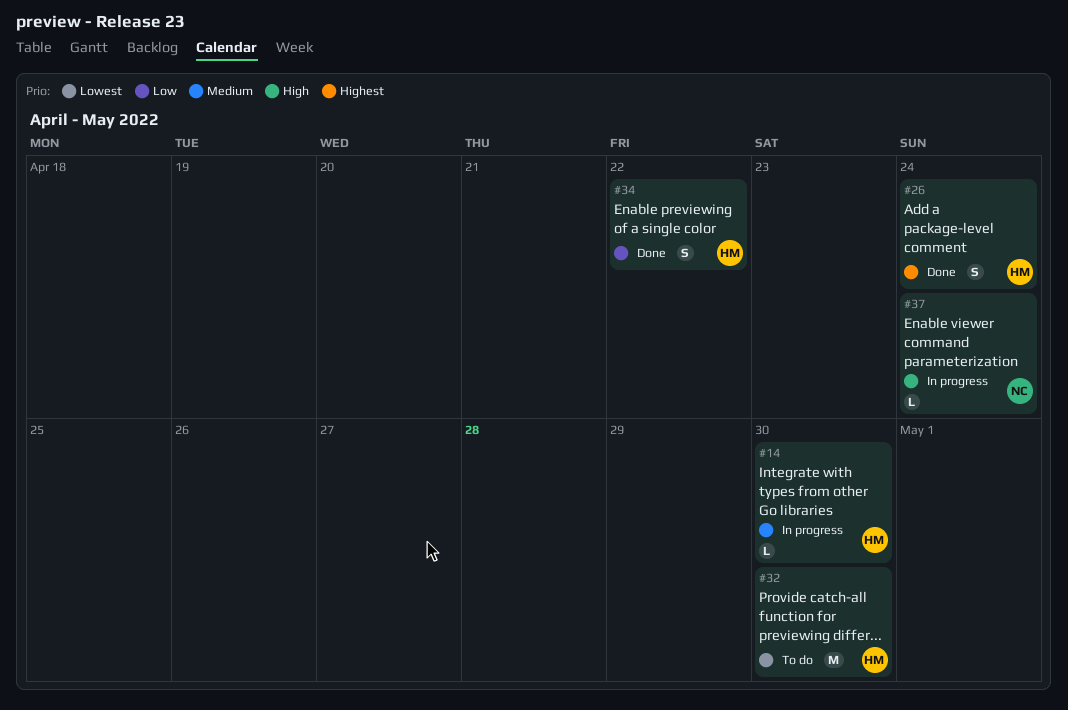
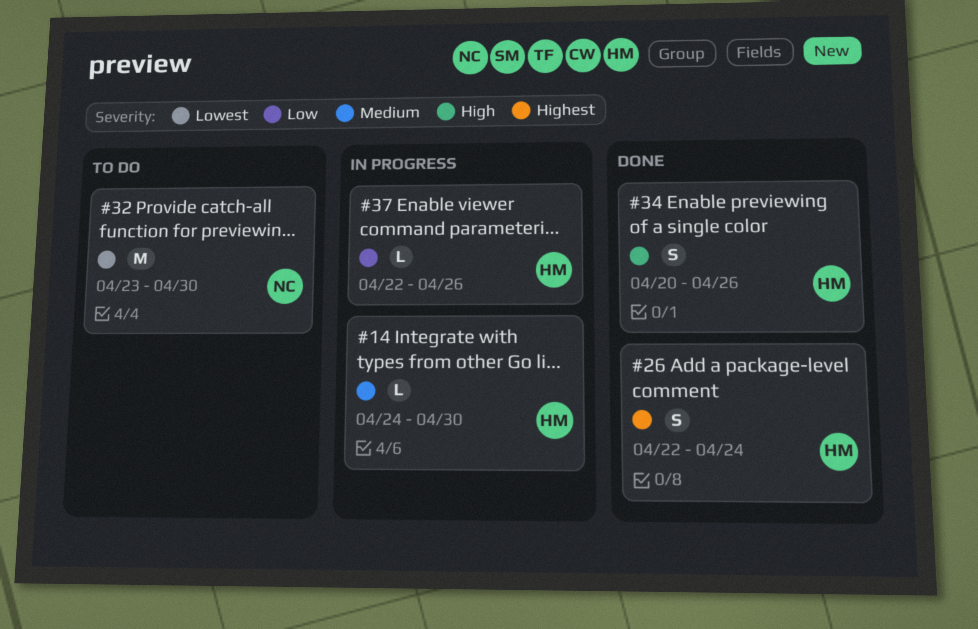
#32, owner: HM -> NC
#34, priority: Low -> High
#34, due: Apr 22 -> Apr 26
#37, owner: NC -> HM
#37, priority: High -> Low
#37, due: Apr 24 -> Apr 26

